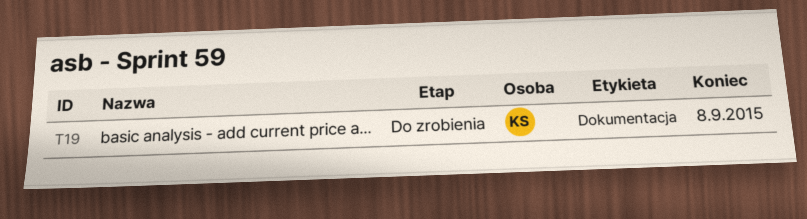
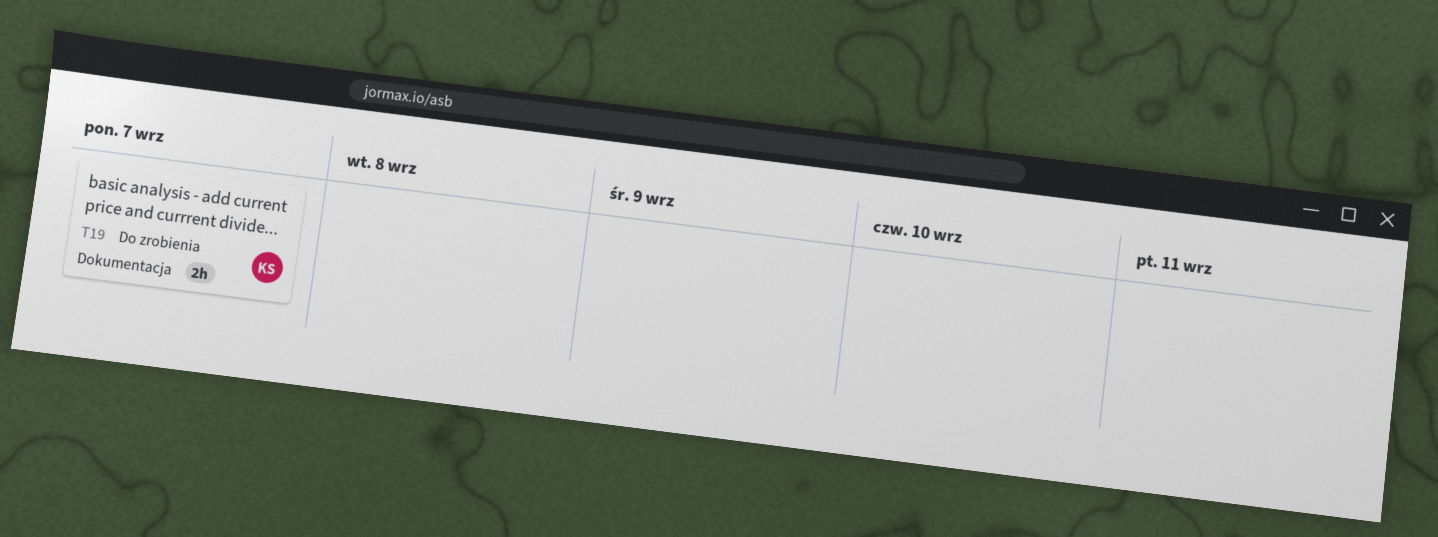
T19, due: Sep 8 -> Sep 7

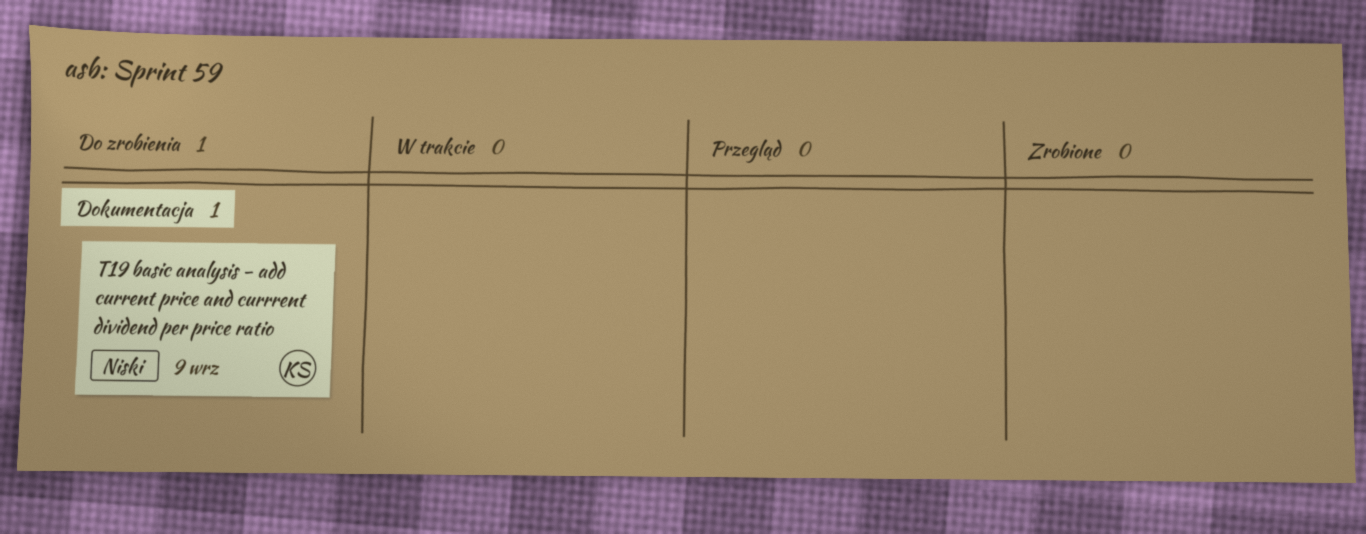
T19, due: Sep 7 -> Sep 9

